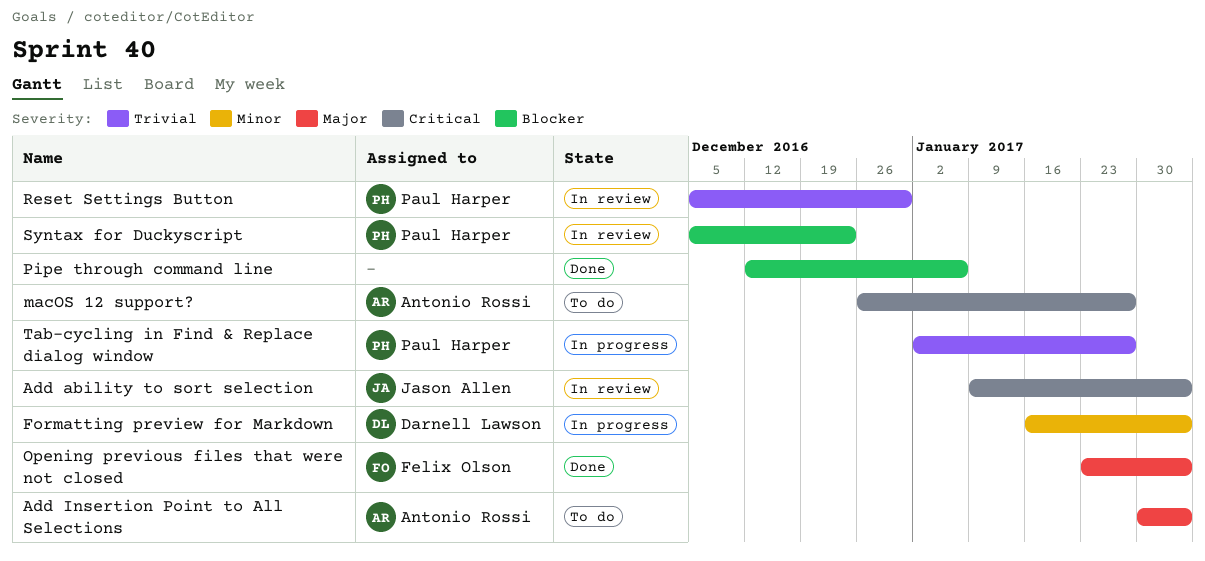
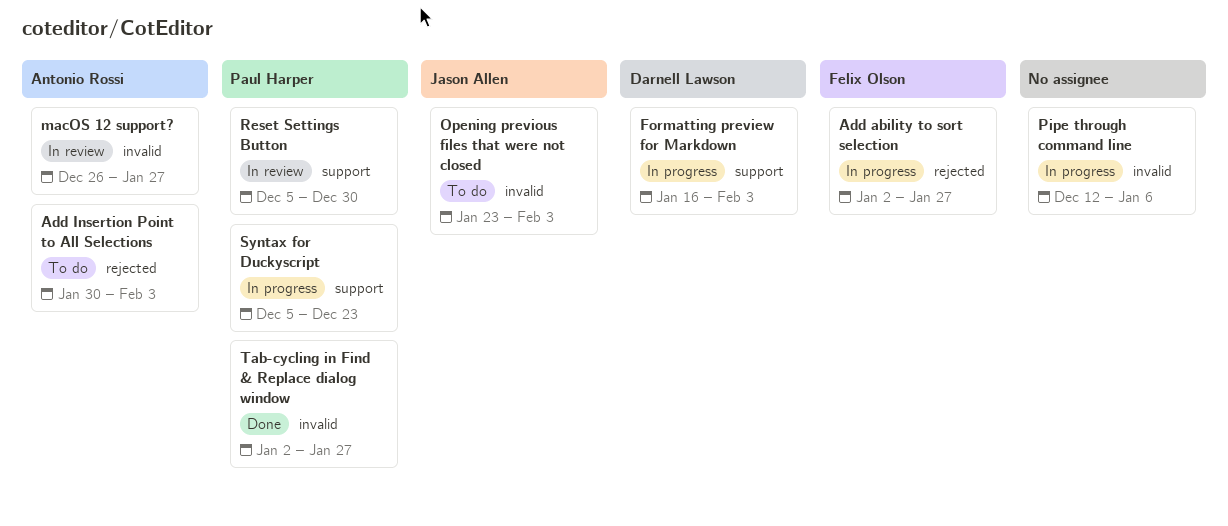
Add ability to sort selection, status: In review -> In progress
Add ability to sort selection, owner: Jason Allen -> Felix Olson
Add ability to sort selection, start: Jan 9 -> Jan 2
Add ability to sort selection, due: Feb 3 -> Jan 27
macOS 12 support?, status: To do -> In review
Opening previous files that were not closed, status: Done -> To do
Opening previous files that were not closed, owner: Felix Olson -> Jason Allen
Pipe through command line, status: Done -> In progress
Syntax for Duckyscript, status: In review -> In progress
Tab-cycling in Find & Replace dialog window, status: In progress -> Done

